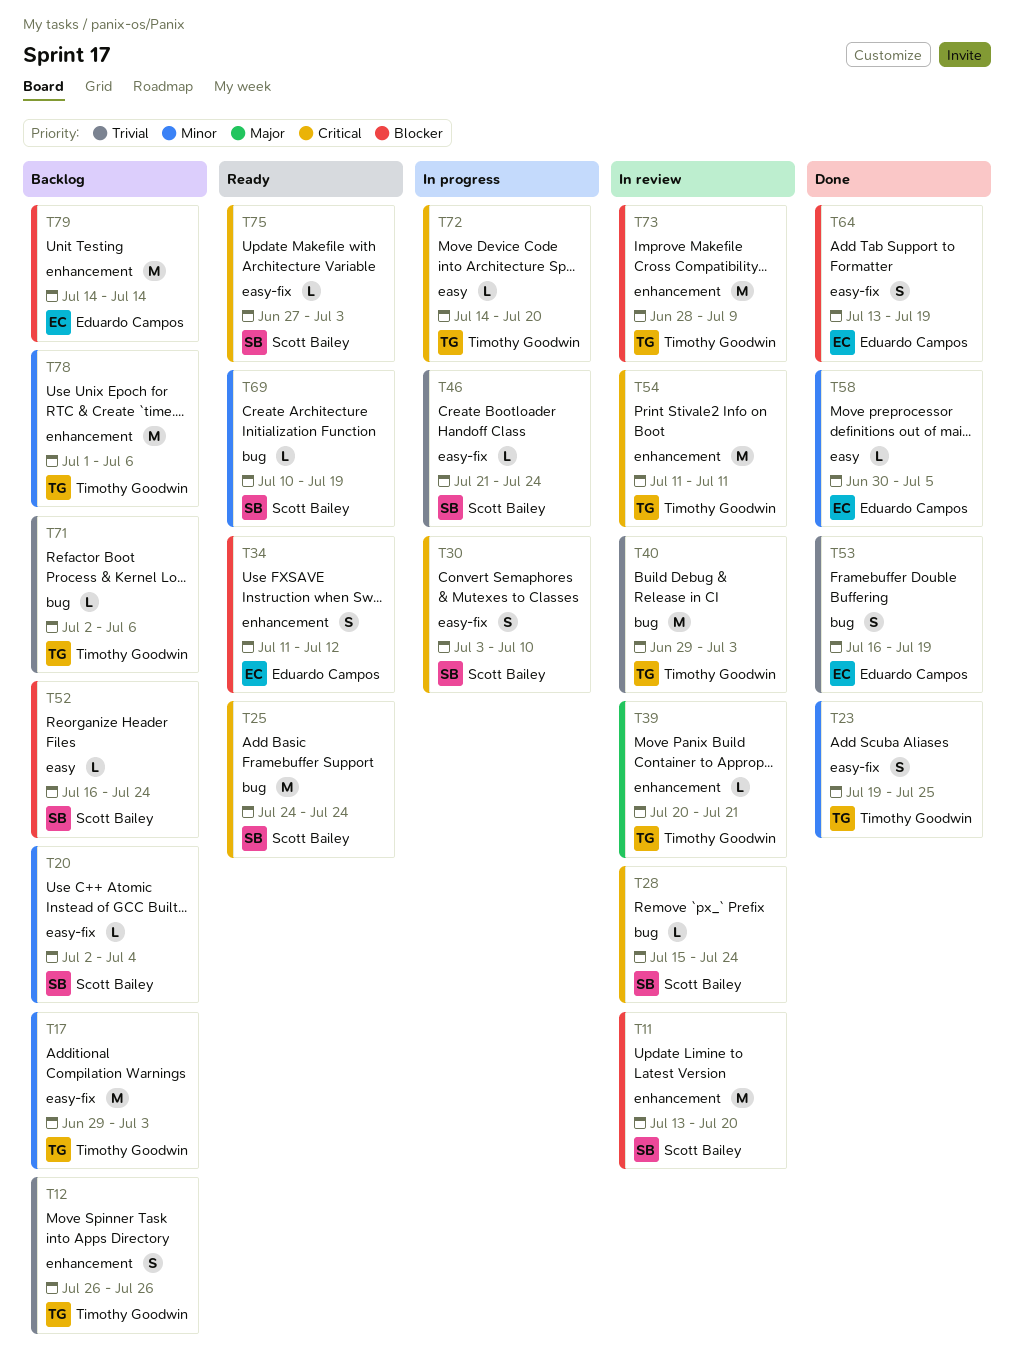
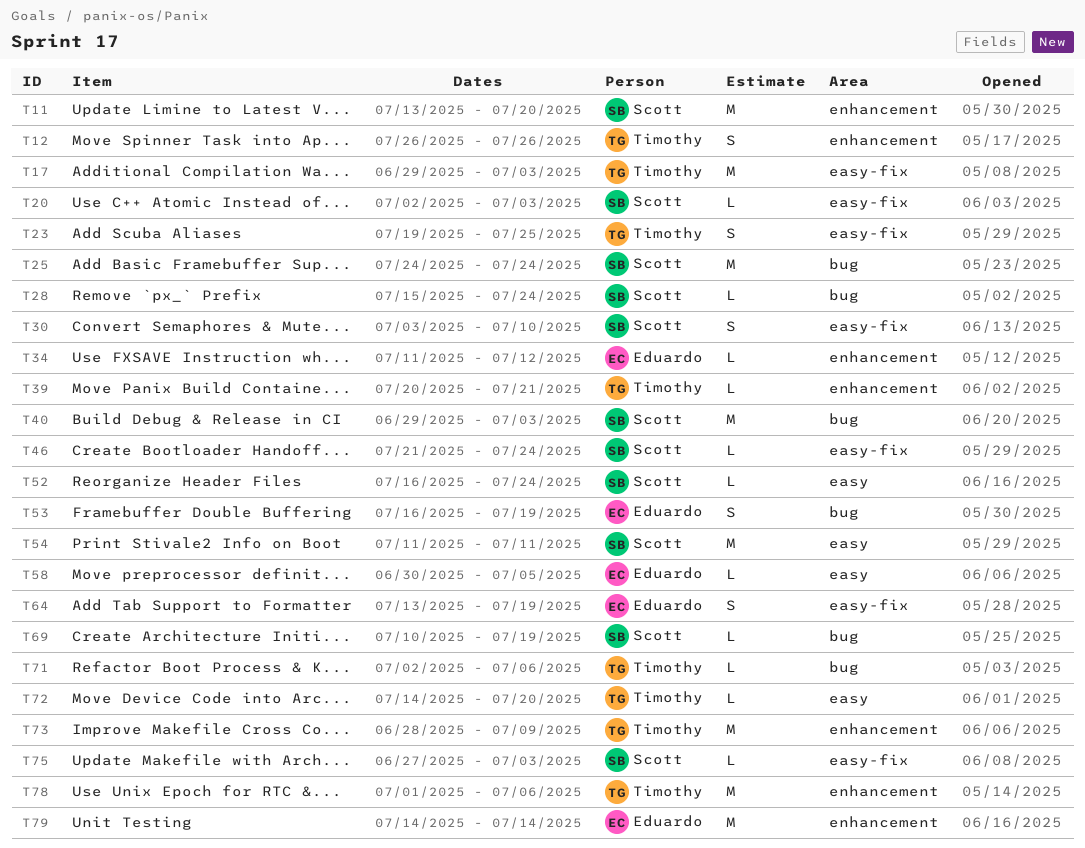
T20, due: Jul 4 -> Jul 3
T34, estimate: S -> L
T40, owner: Timothy Goodwin -> Scott Bailey
T54, owner: Timothy Goodwin -> Scott Bailey
T54, label: enhancement -> easy

